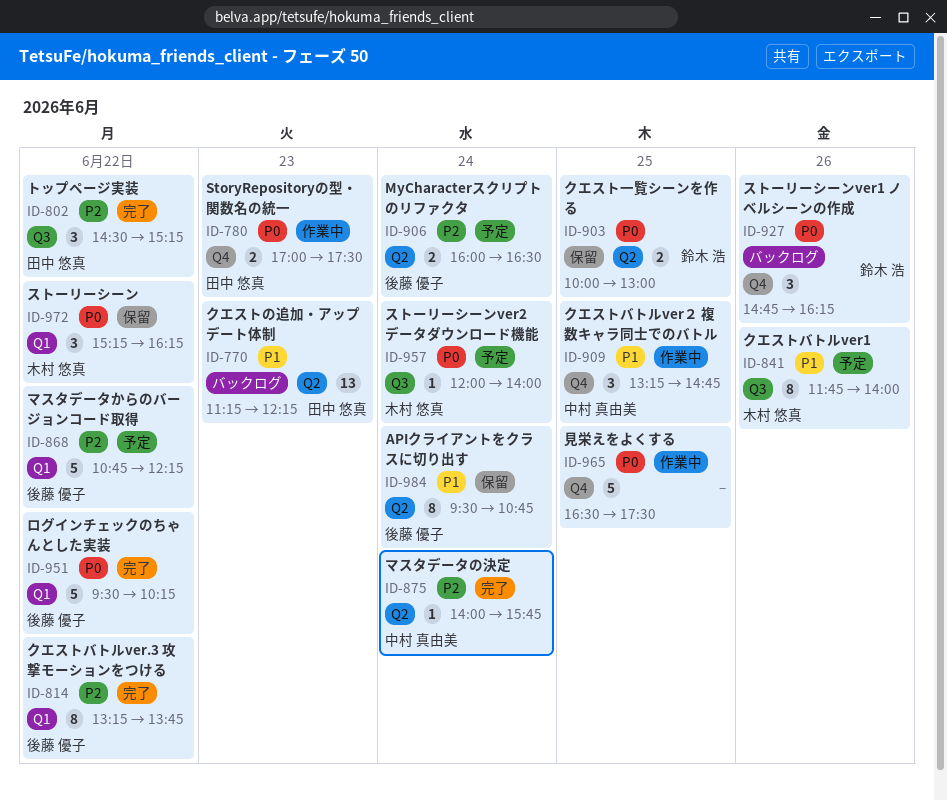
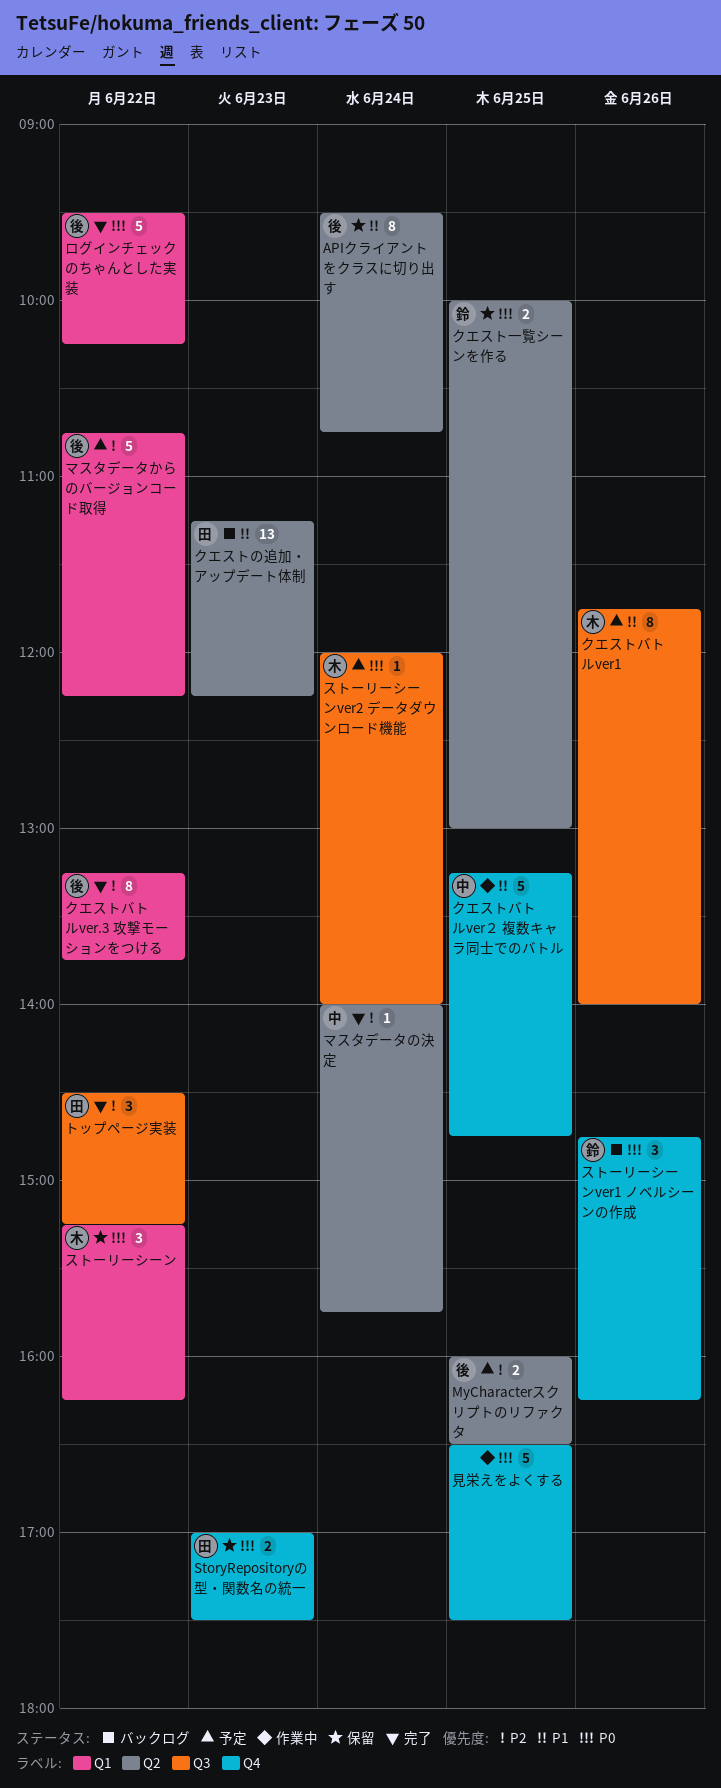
MyCharacterスクリプトのリファクタ, day: Jun 24 -> Jun 25
StoryRepositoryの型・関数名の統一, status: 作業中 -> 保留
クエストバトルver２ 複数キャラ同士でのバトル, estimate: 3 -> 5

